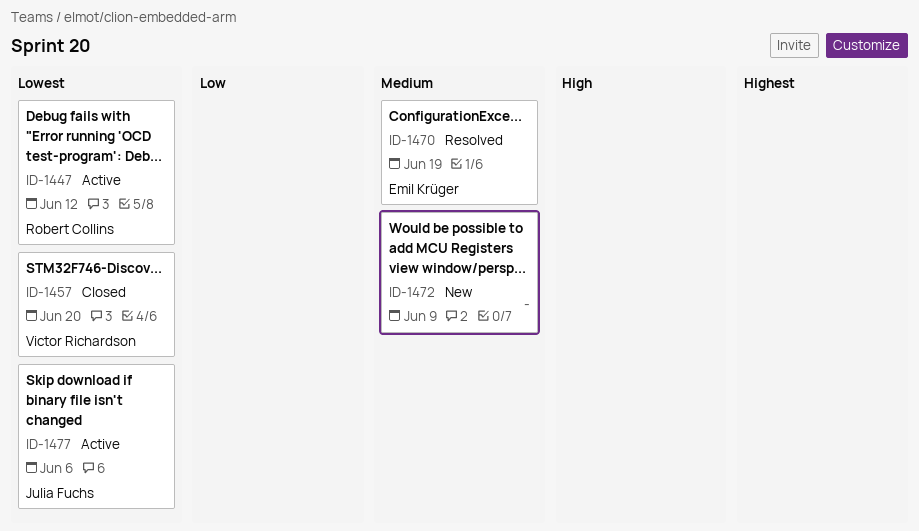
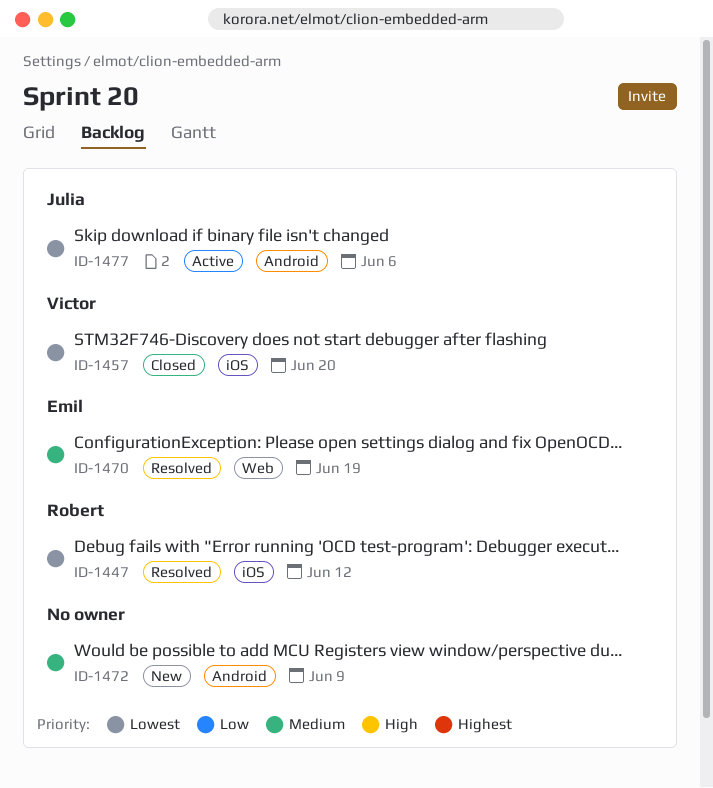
ID-1447, status: Active -> Resolved

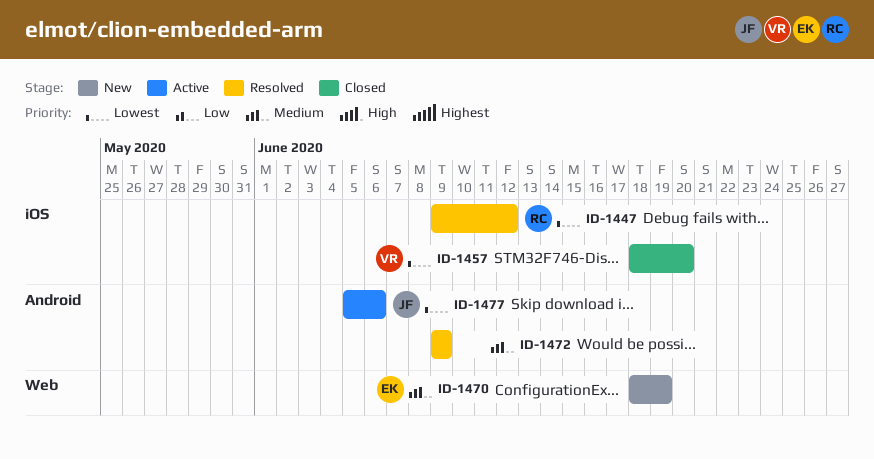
ID-1470, status: Resolved -> New
ID-1472, status: New -> Resolved

